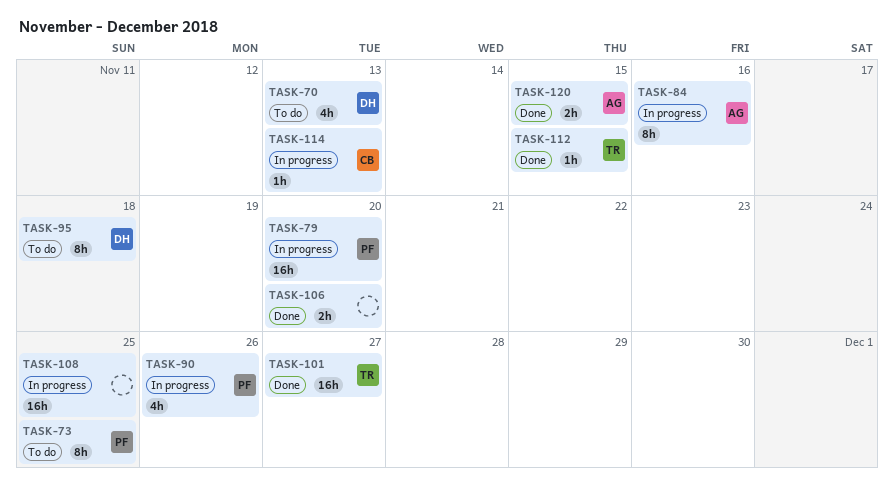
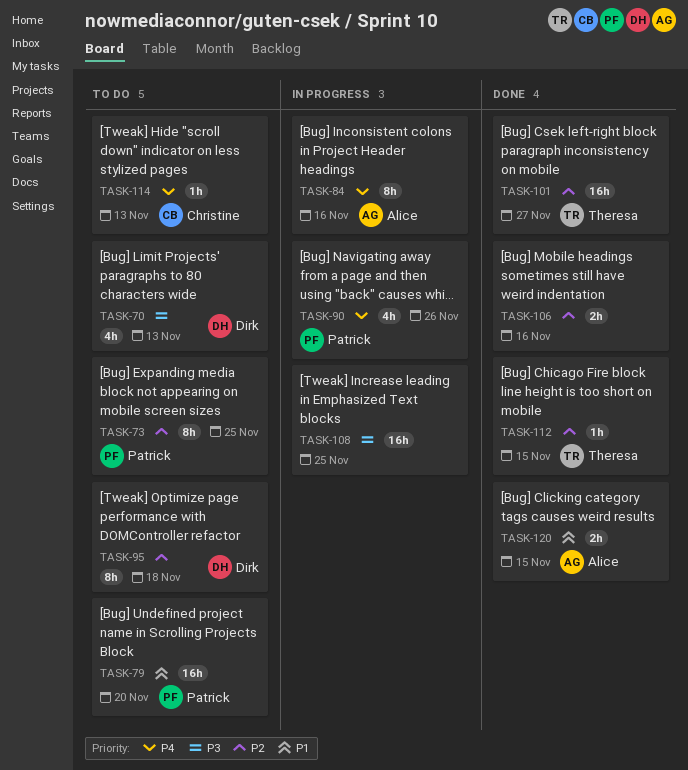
TASK-79, status: In progress -> To do
TASK-106, due: Nov 20 -> Nov 16
TASK-114, status: In progress -> To do

